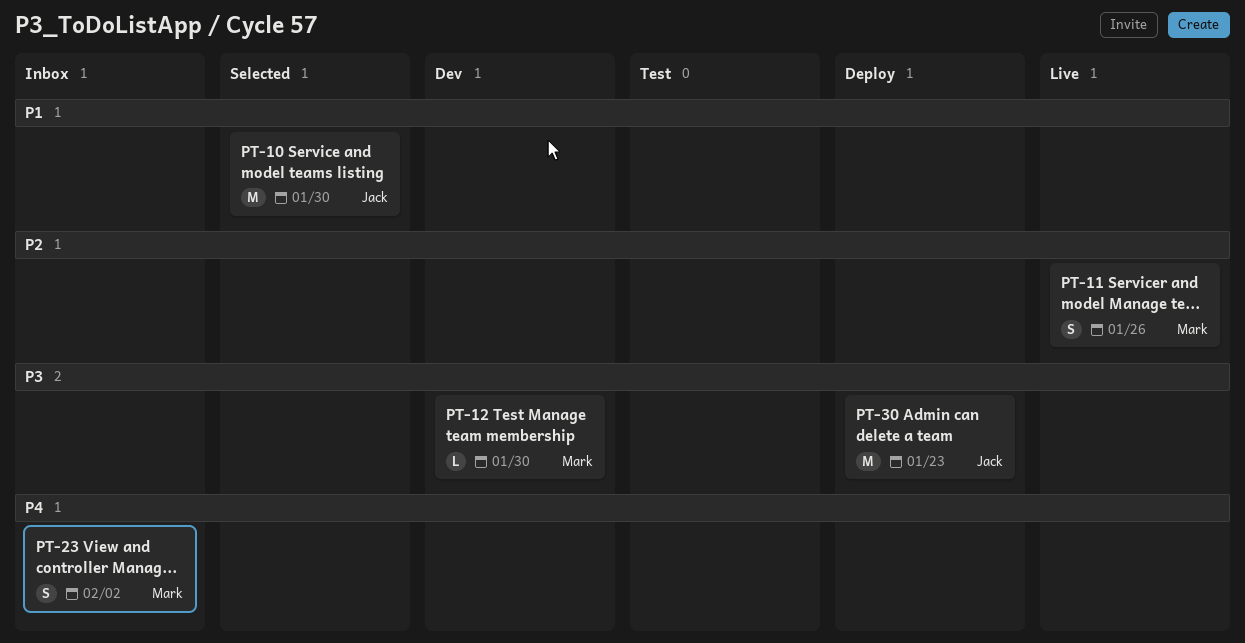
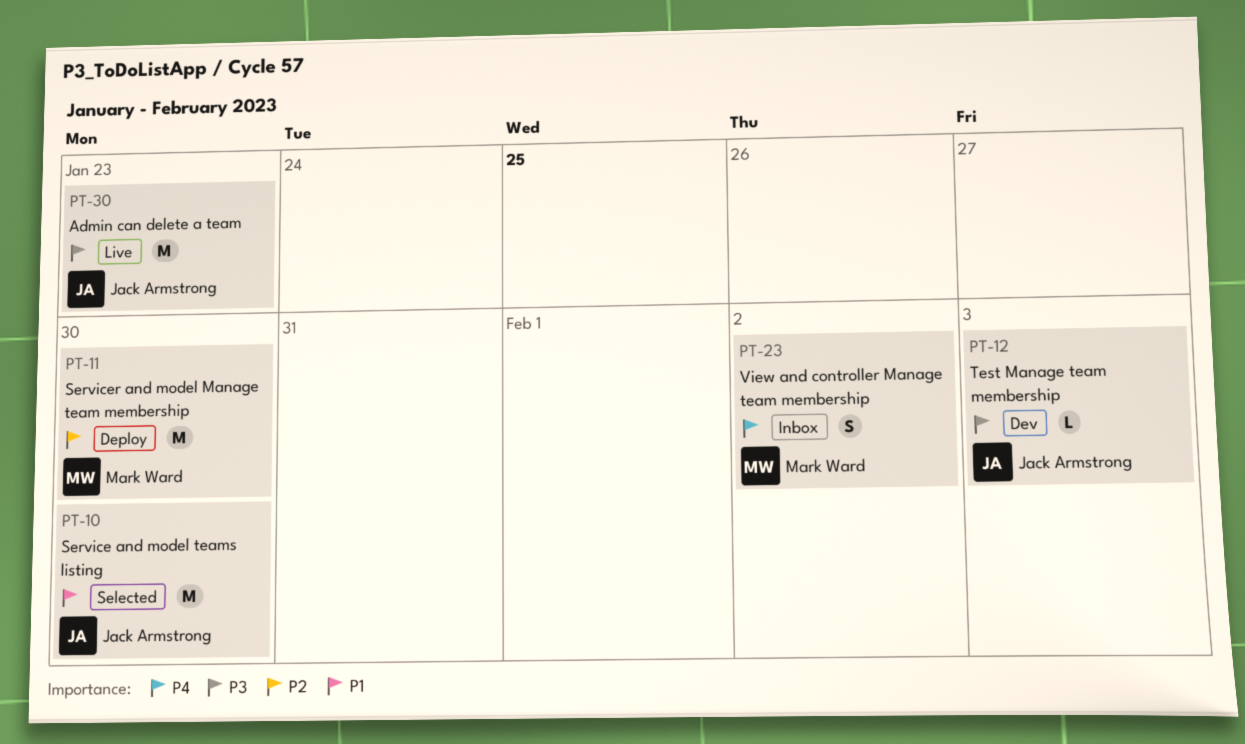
PT-11, status: Live -> Deploy
PT-11, estimate: S -> M
PT-11, due: Jan 26 -> Jan 30
PT-12, owner: Mark Ward -> Jack Armstrong
PT-12, due: Jan 30 -> Feb 3
PT-30, status: Deploy -> Live

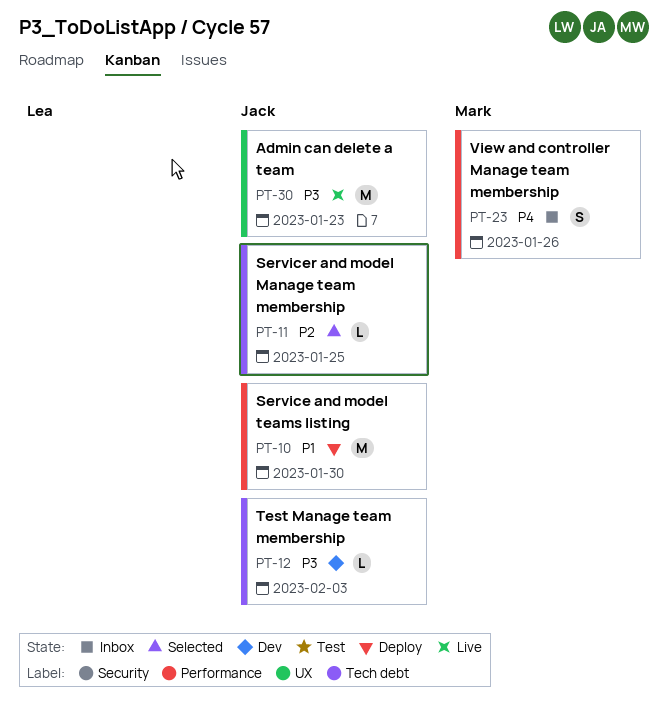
PT-10, status: Selected -> Deploy
PT-11, status: Deploy -> Selected
PT-11, owner: Mark Ward -> Jack Armstrong
PT-11, estimate: M -> L
PT-11, due: Jan 30 -> Jan 25
PT-23, due: Feb 2 -> Jan 26

